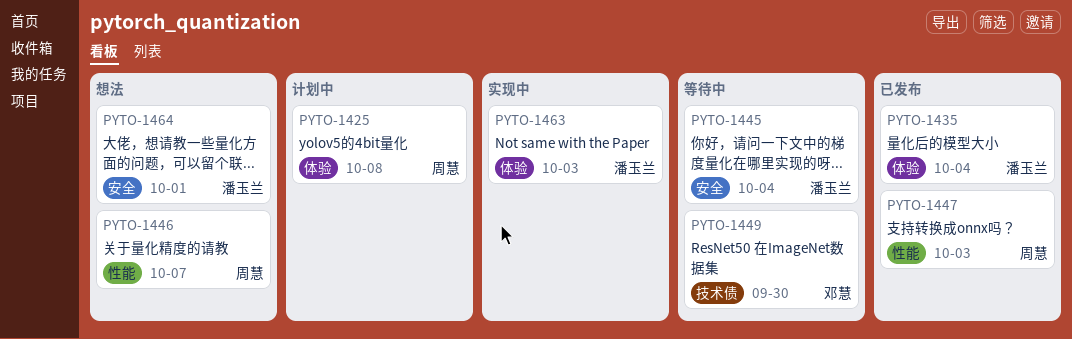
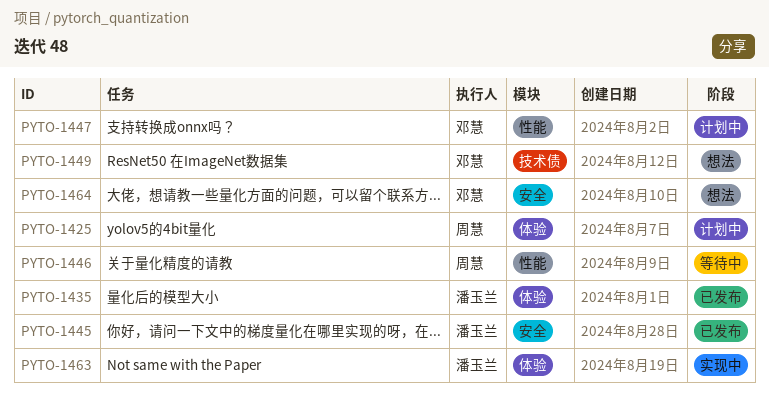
PYTO-1445, status: 等待中 -> 已发布
PYTO-1446, status: 想法 -> 等待中
PYTO-1447, status: 已发布 -> 计划中
PYTO-1447, owner: 周慧 -> 邓慧
PYTO-1449, status: 等待中 -> 想法
PYTO-1464, owner: 潘玉兰 -> 邓慧

